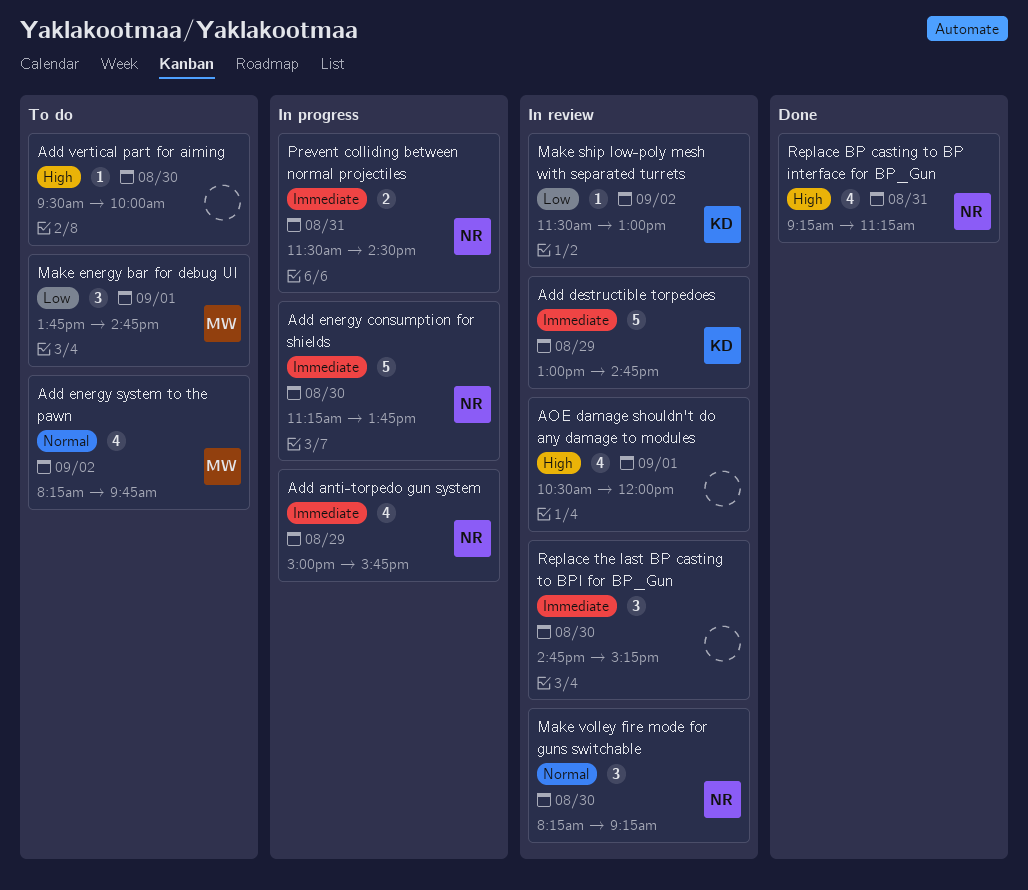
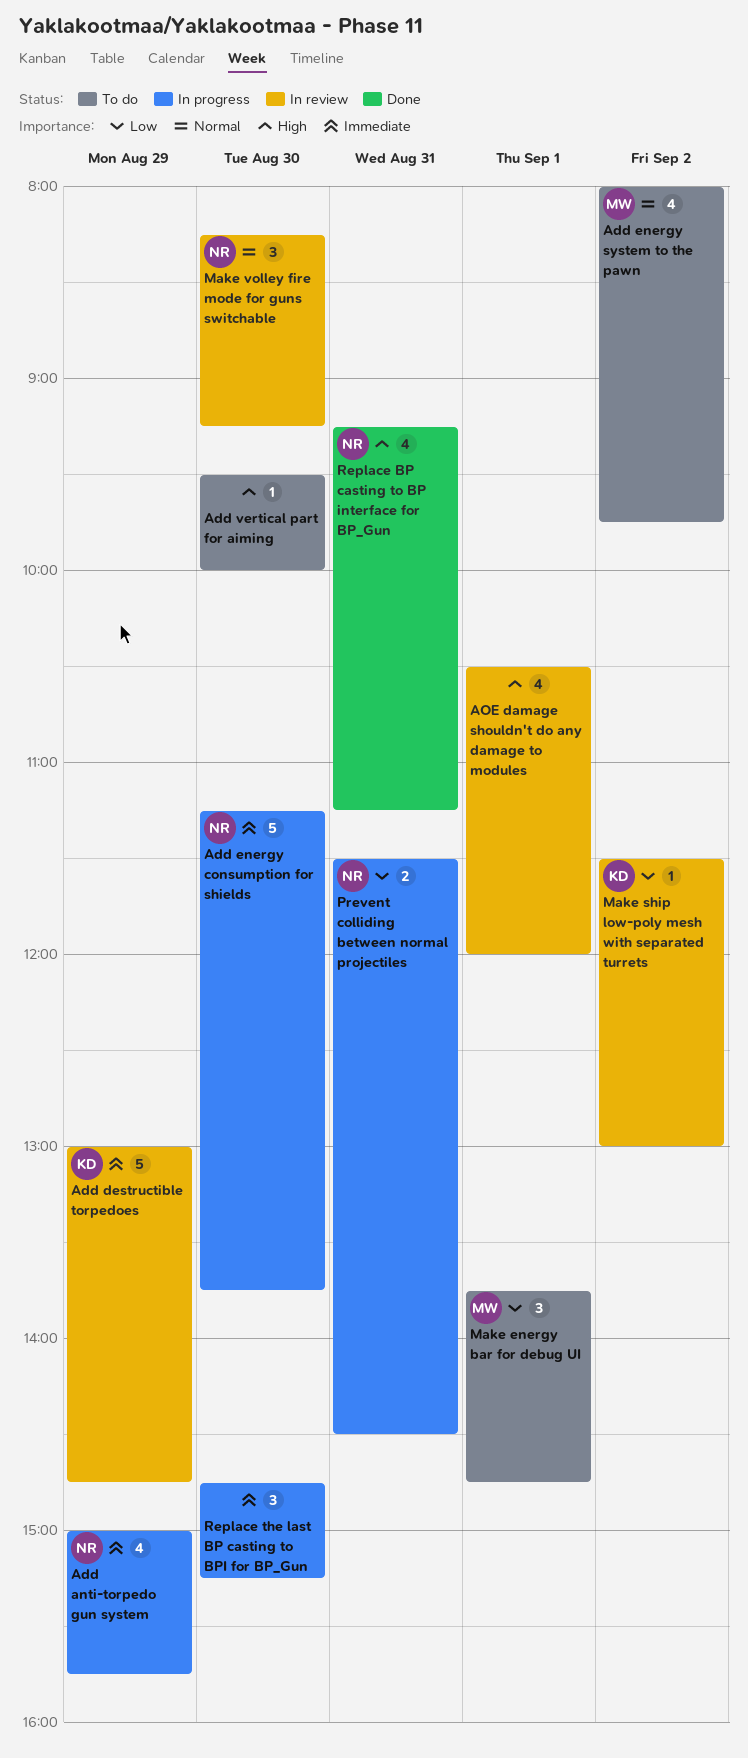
Add energy system to the pawn, begins: 08:15 -> 08:00
Prevent colliding between normal projectiles, priority: Immediate -> Low
Replace the last BP casting to BPI for BP_Gun, status: In review -> In progress

